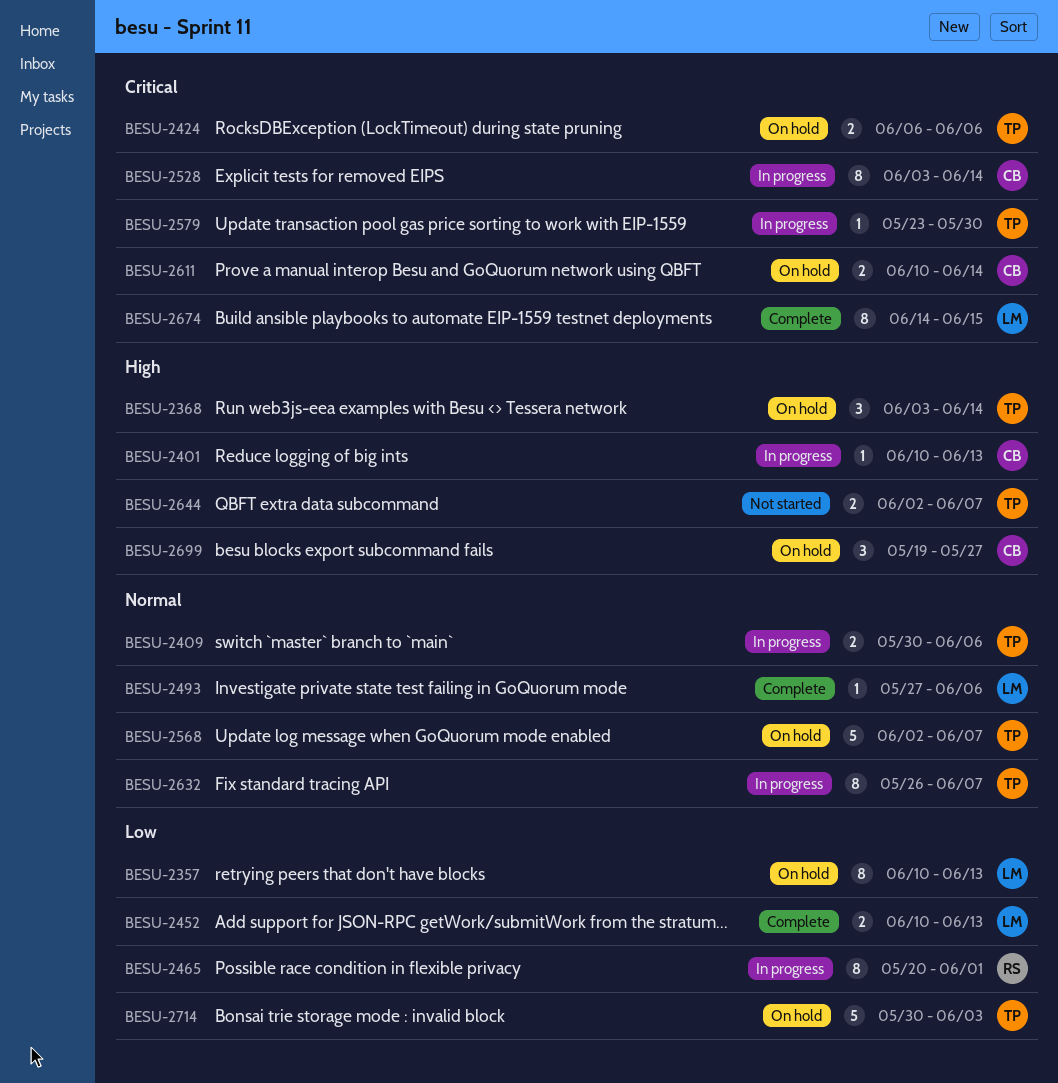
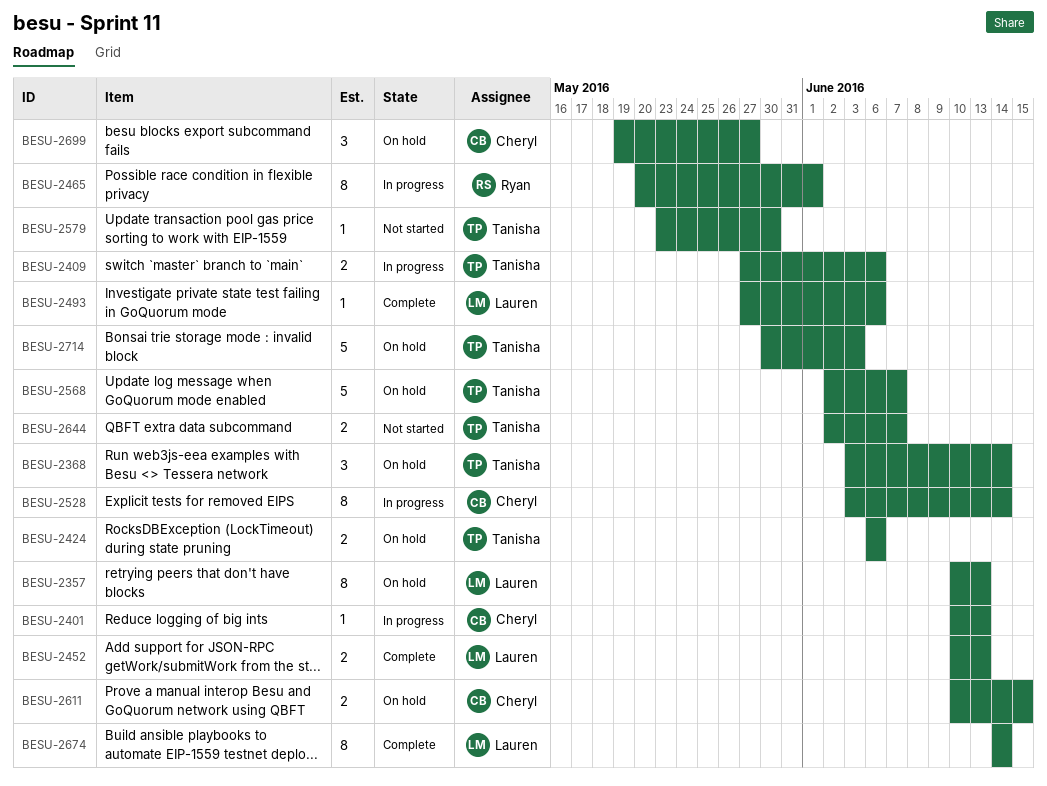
BESU-2409, start: May 30 -> May 27
BESU-2579, status: In progress -> Not started
BESU-2611, due: Jun 14 -> Jun 15
BESU-2632: present -> none
BESU-2674, due: Jun 15 -> Jun 14

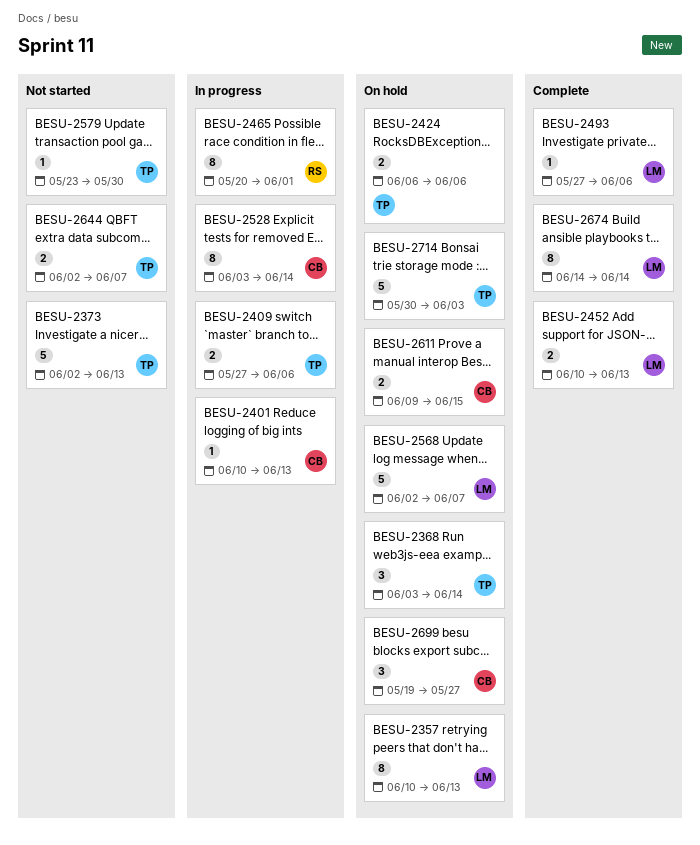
BESU-2373: none -> present
BESU-2568, owner: Tanisha -> Lauren
BESU-2611, start: Jun 10 -> Jun 9

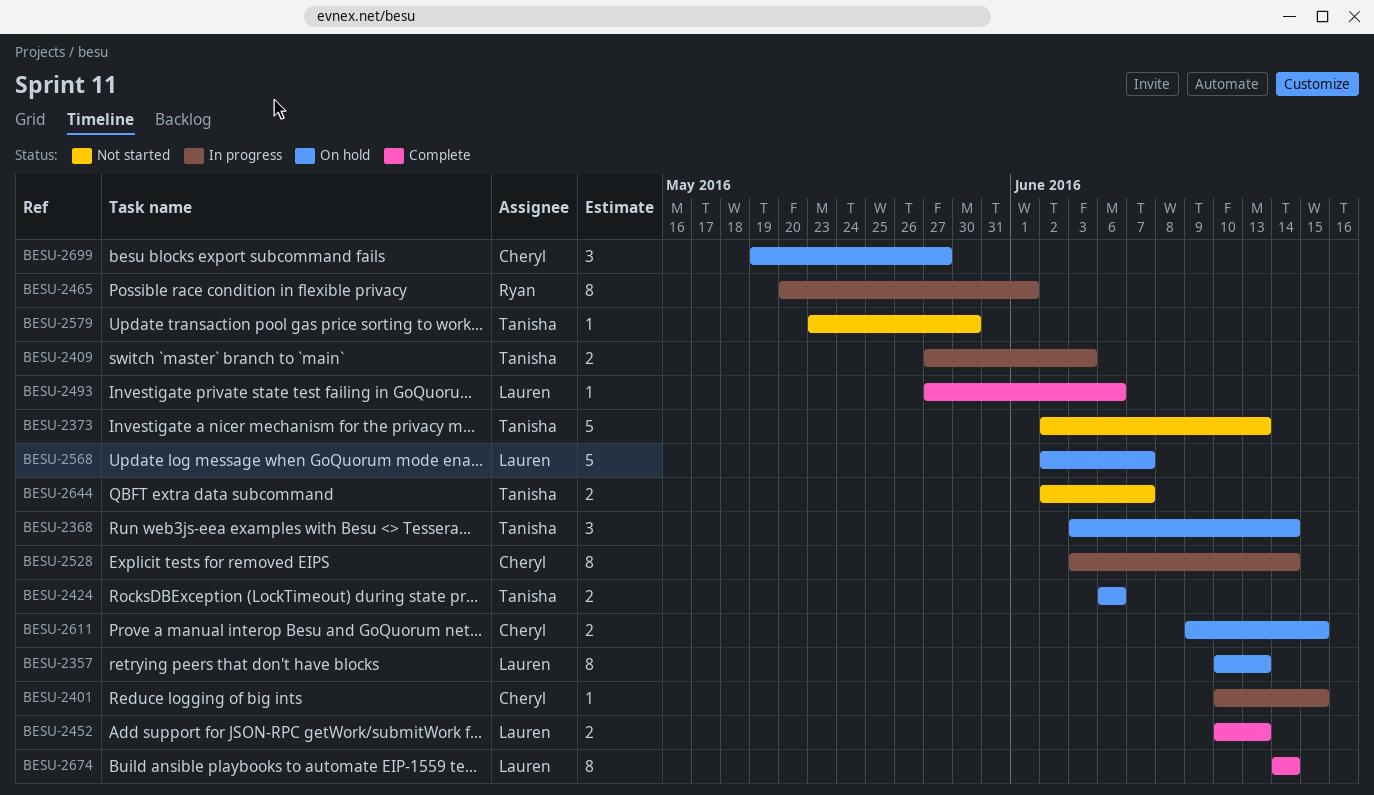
BESU-2401, due: Jun 13 -> Jun 15
BESU-2409, due: Jun 6 -> Jun 3
BESU-2714: present -> none

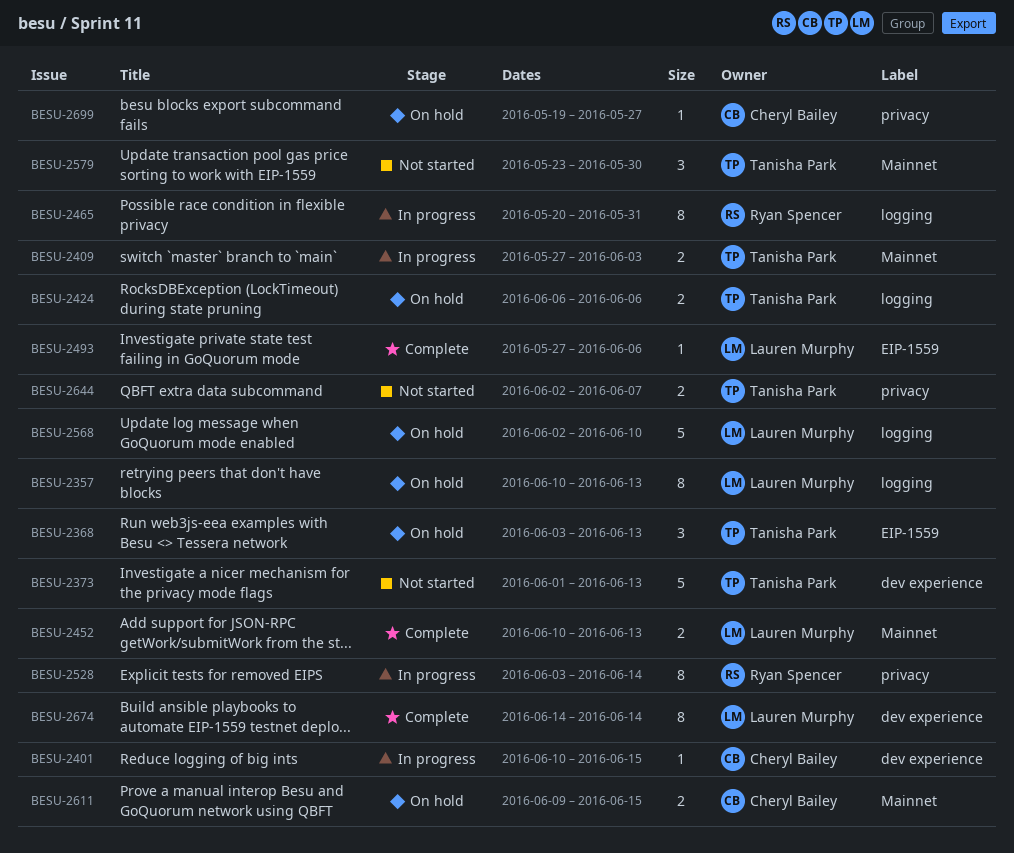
BESU-2368, due: Jun 14 -> Jun 13
BESU-2373, start: Jun 2 -> Jun 1
BESU-2465, due: Jun 1 -> May 31
BESU-2528, owner: Cheryl Bailey -> Ryan Spencer
BESU-2568, due: Jun 7 -> Jun 10
BESU-2579, estimate: 1 -> 3
BESU-2699, estimate: 3 -> 1

